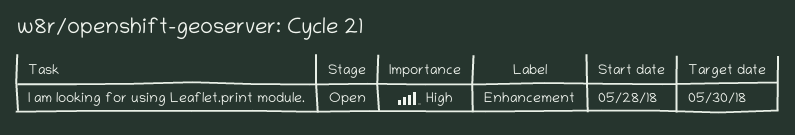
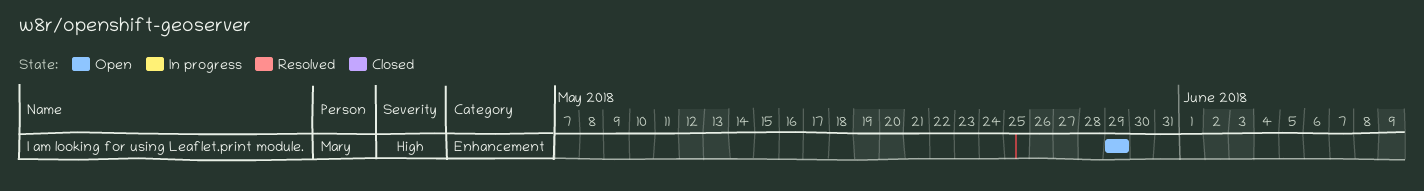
I am looking for using Leaflet.print module., start: May 28 -> May 29
I am looking for using Leaflet.print module., due: May 30 -> May 29

